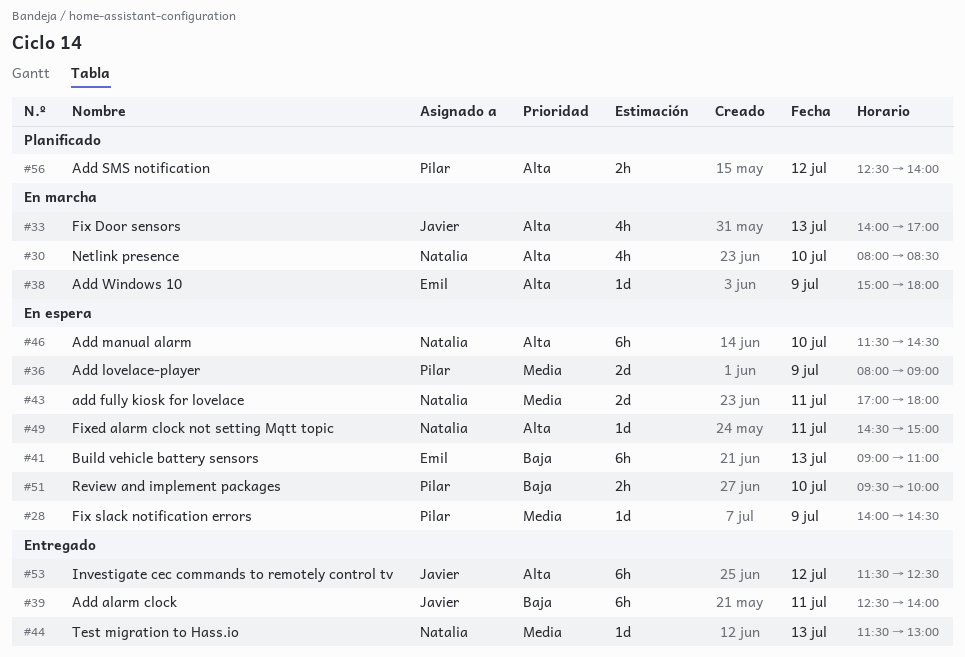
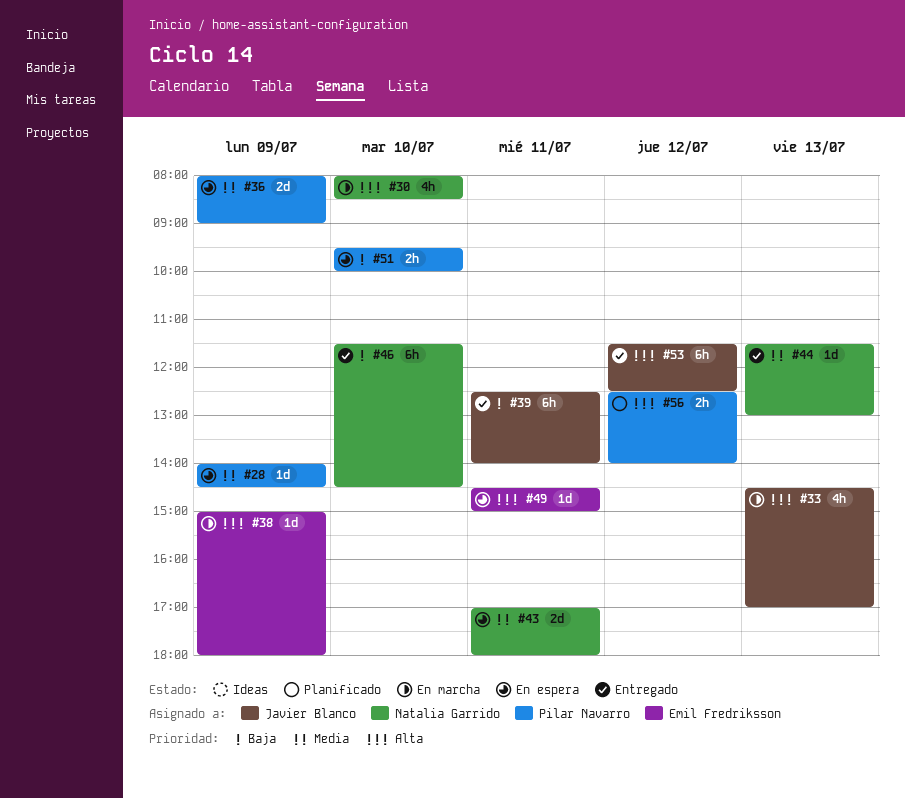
#33, begins: 14:00 -> 14:30
#41: present -> none
#46, status: En espera -> Entregado
#46, priority: Alta -> Baja
#49, owner: Natalia Garrido -> Emil Fredriksson

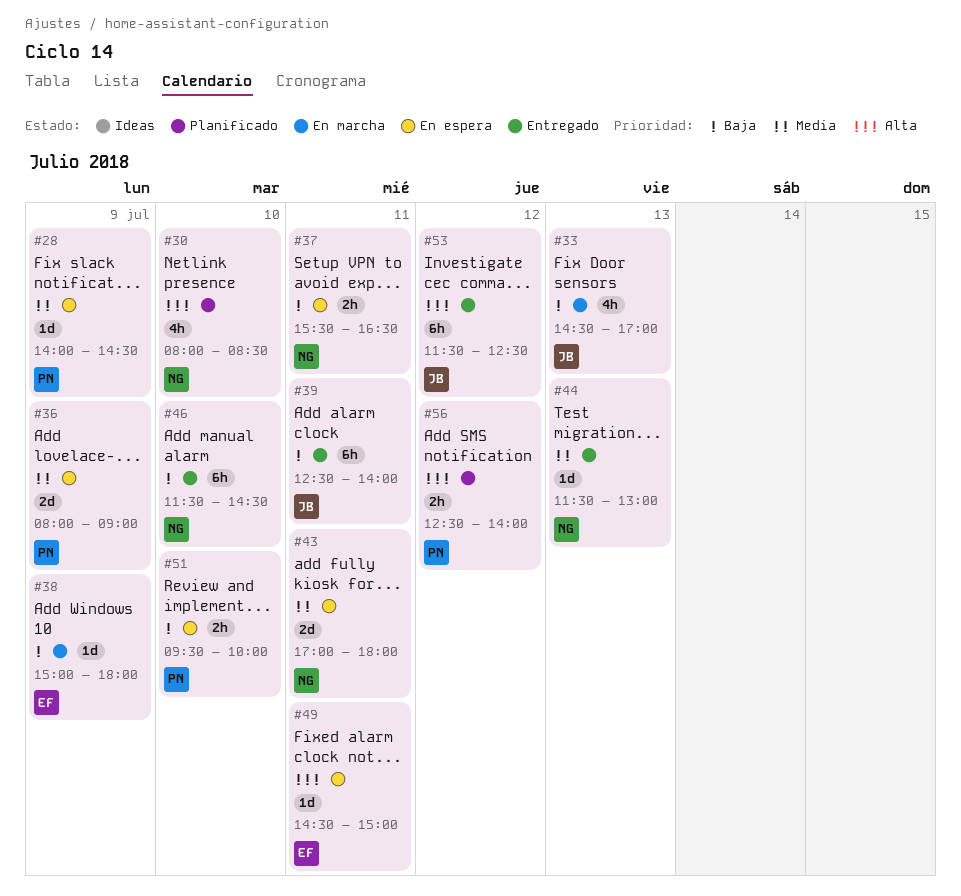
#30, status: En marcha -> Planificado
#33, priority: Alta -> Baja
#37: none -> present
#38, priority: Alta -> Baja

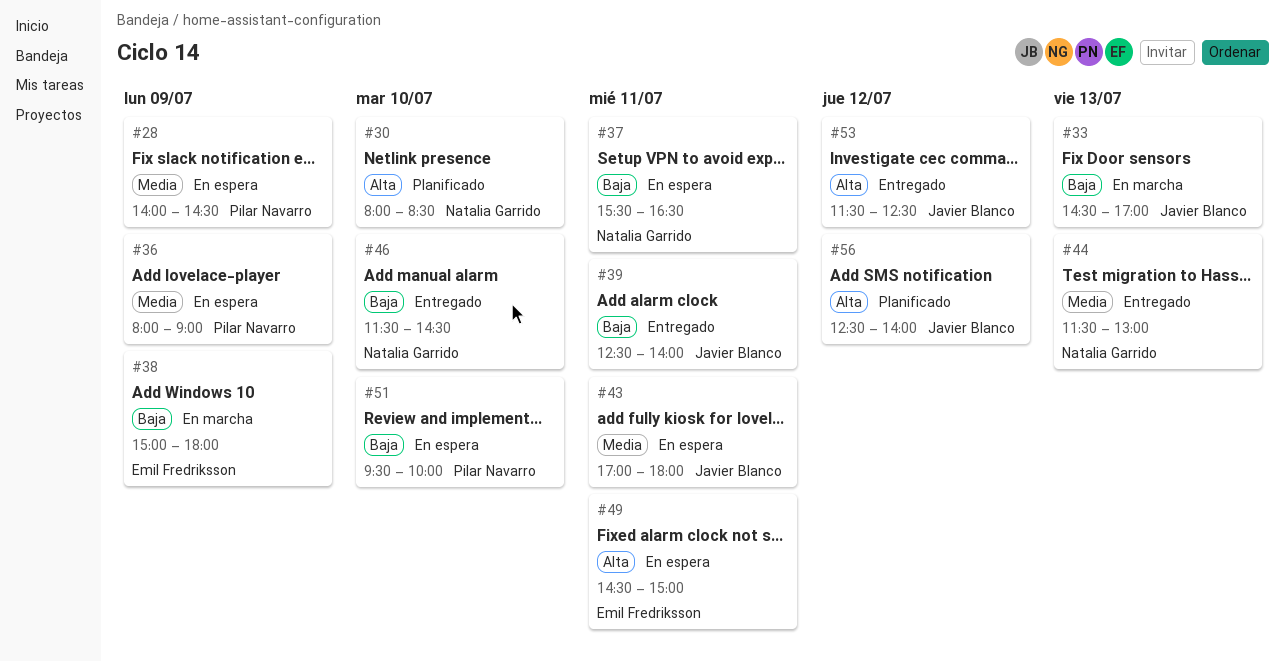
#43, owner: Natalia Garrido -> Javier Blanco
#56, owner: Pilar Navarro -> Javier Blanco

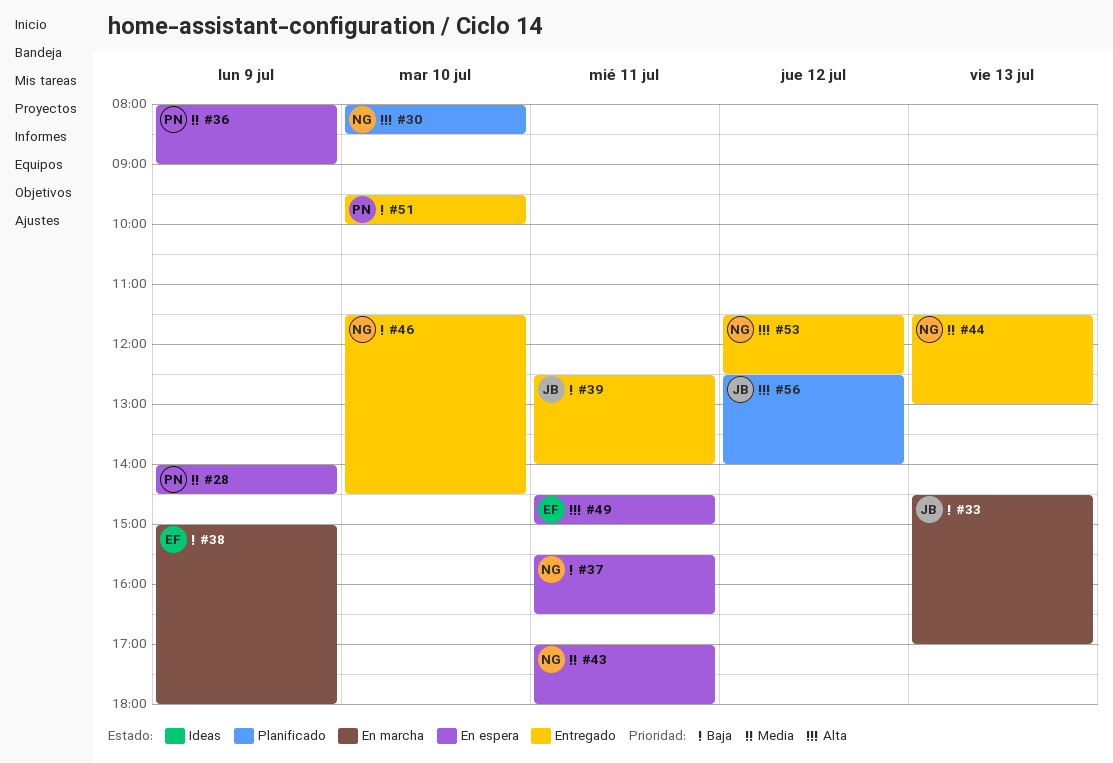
#43, owner: Javier Blanco -> Natalia Garrido
#51, status: En espera -> Entregado
#53, owner: Javier Blanco -> Natalia Garrido

